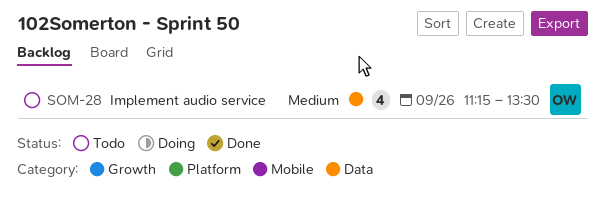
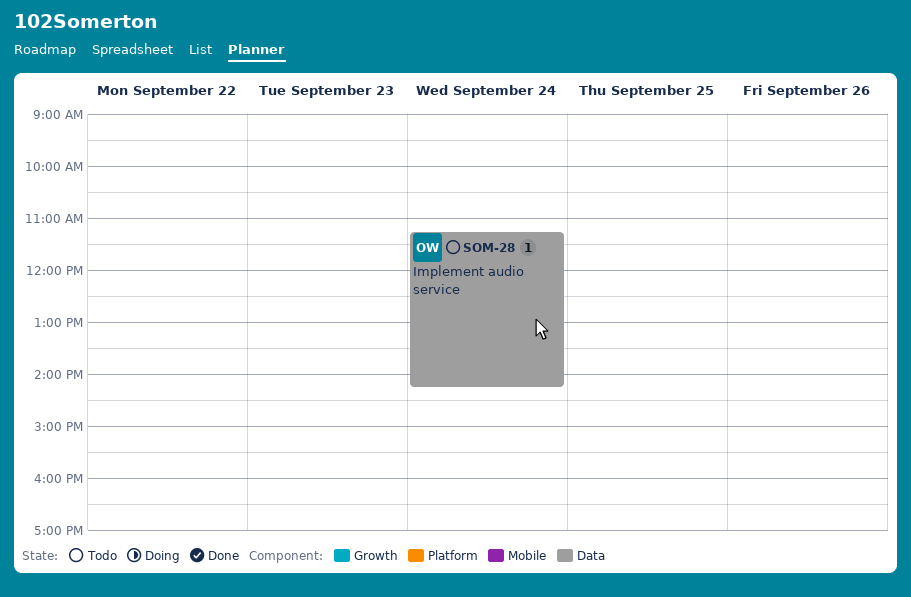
SOM-28, estimate: 4 -> 1
SOM-28, day: Sep 26 -> Sep 24
SOM-28, ends: 13:30 -> 14:15

